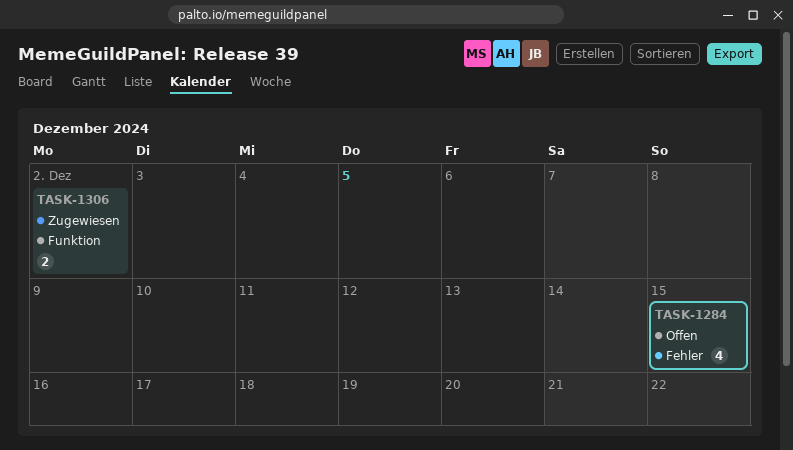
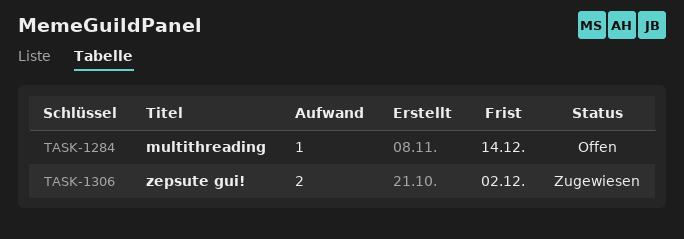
TASK-1284, estimate: 4 -> 1
TASK-1284, due: Dec 15 -> Dec 14

